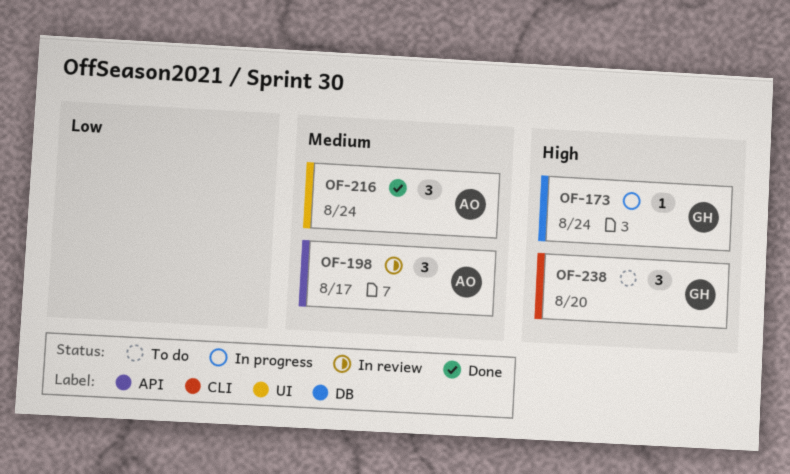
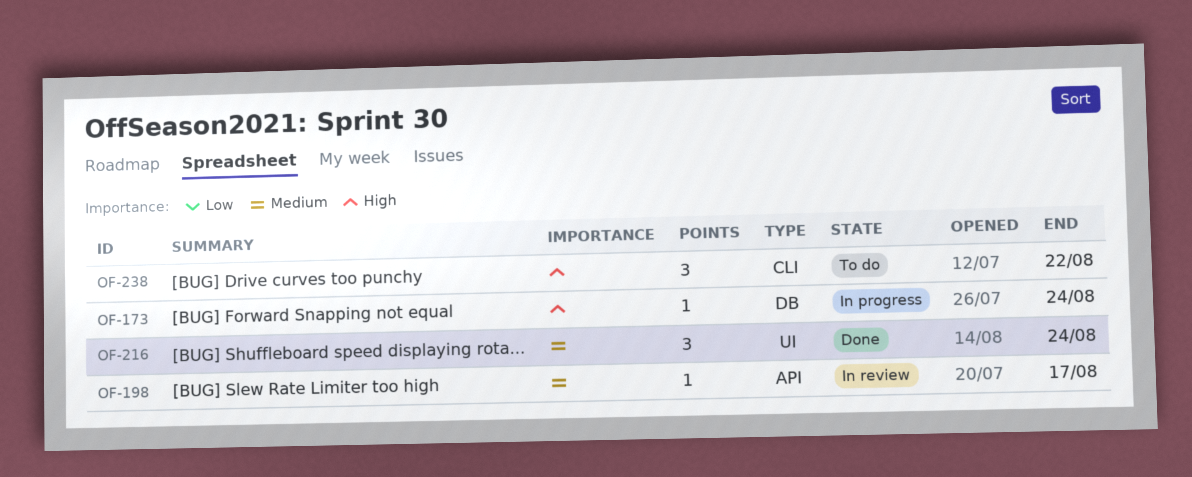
OF-198, estimate: 3 -> 1
OF-238, due: Aug 20 -> Aug 22

